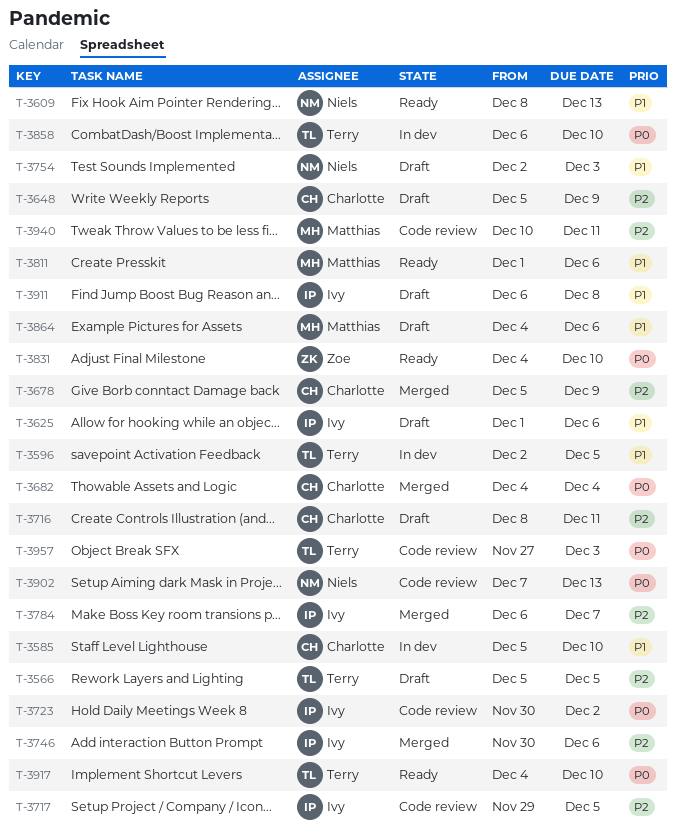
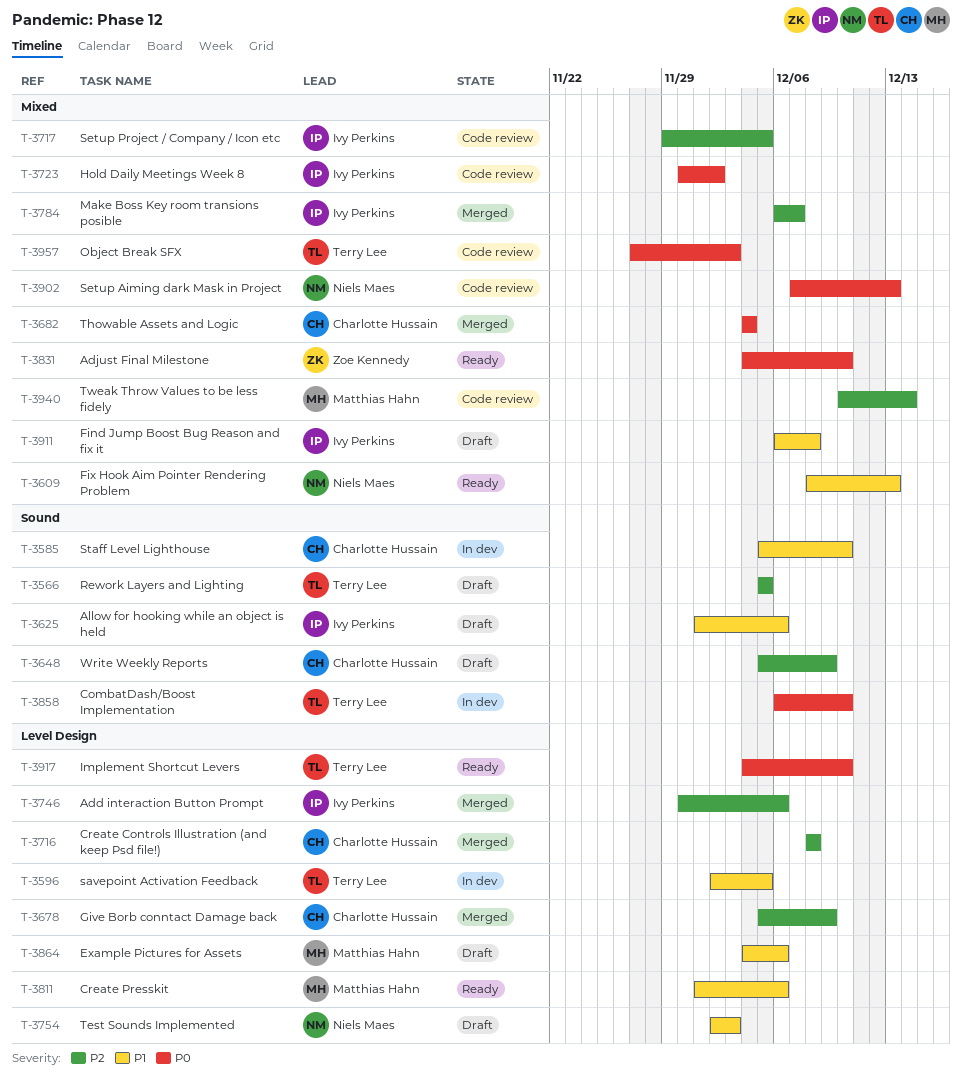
T-3716, status: Draft -> Merged
T-3716, due: Dec 11 -> Dec 8
T-3940, due: Dec 11 -> Dec 14

